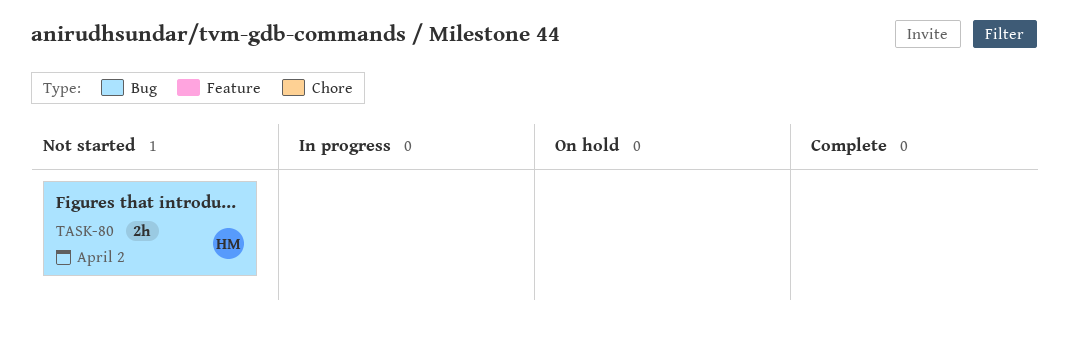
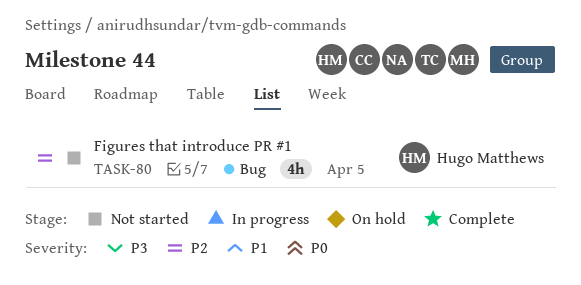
TASK-80, estimate: 2h -> 4h
TASK-80, due: Apr 2 -> Apr 5

